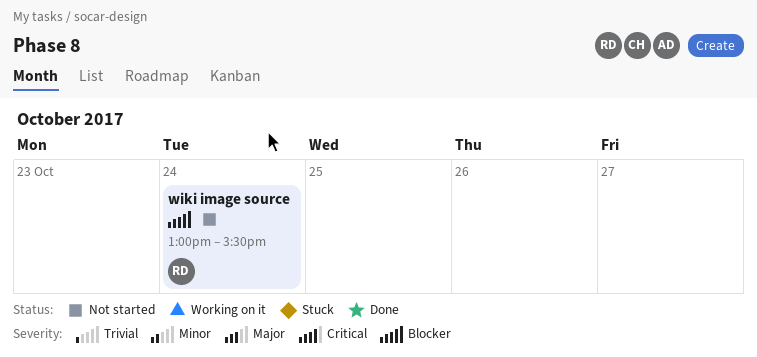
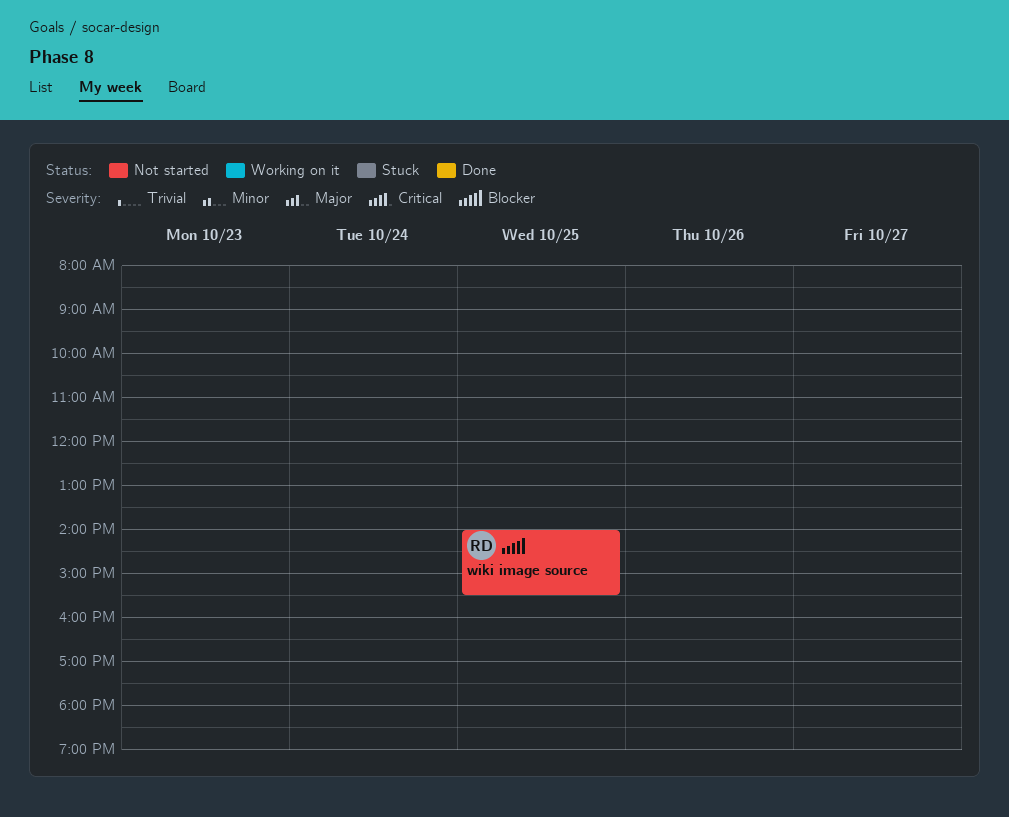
wiki image source, day: Oct 24 -> Oct 25
wiki image source, begins: 13:00 -> 14:00

